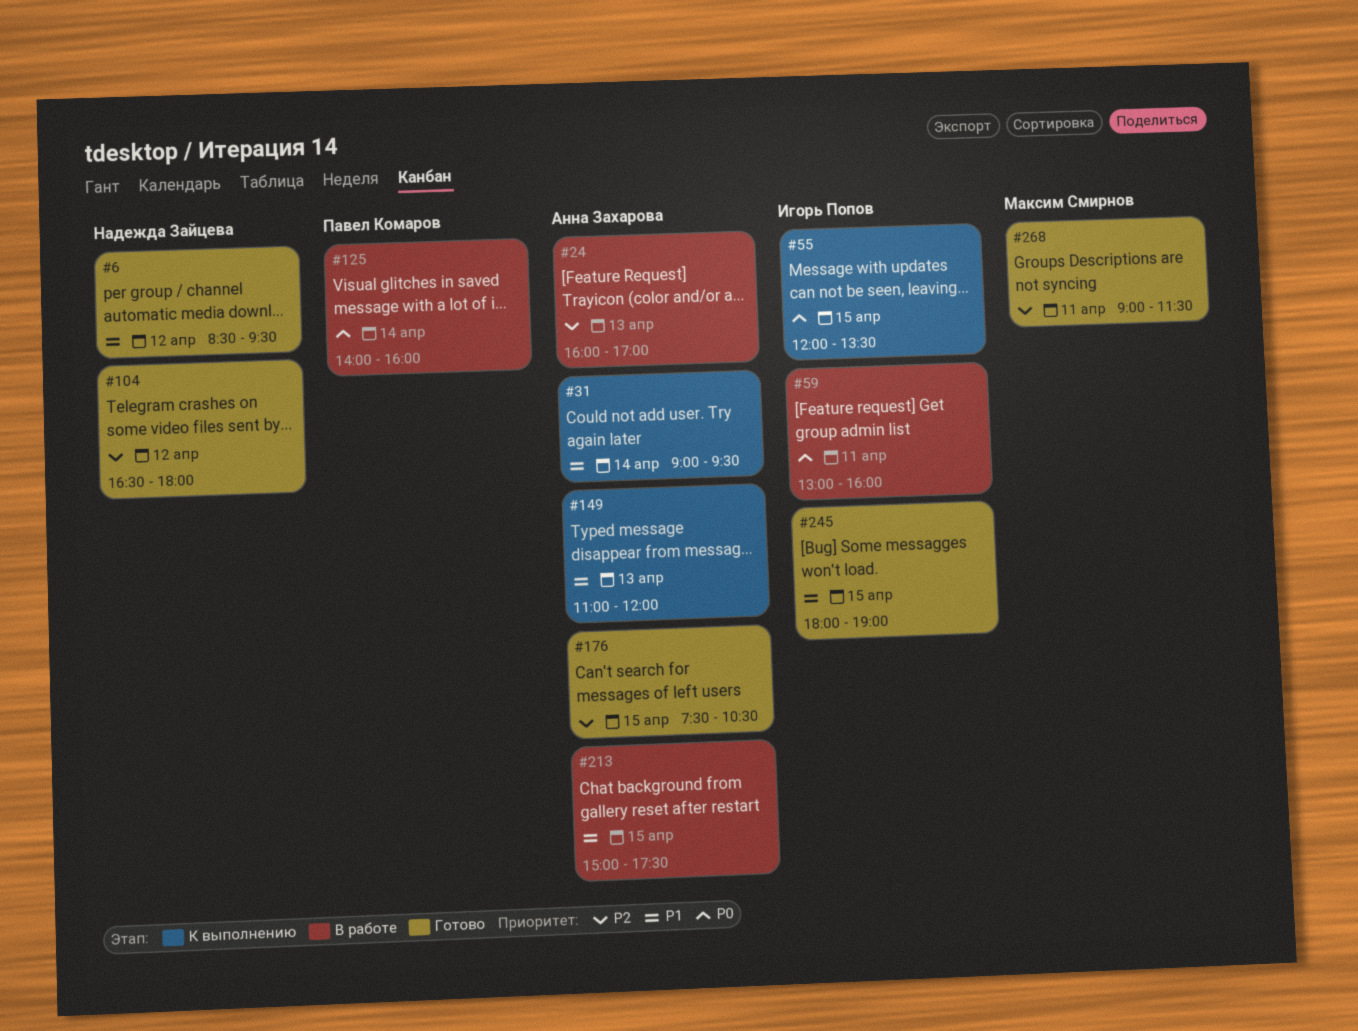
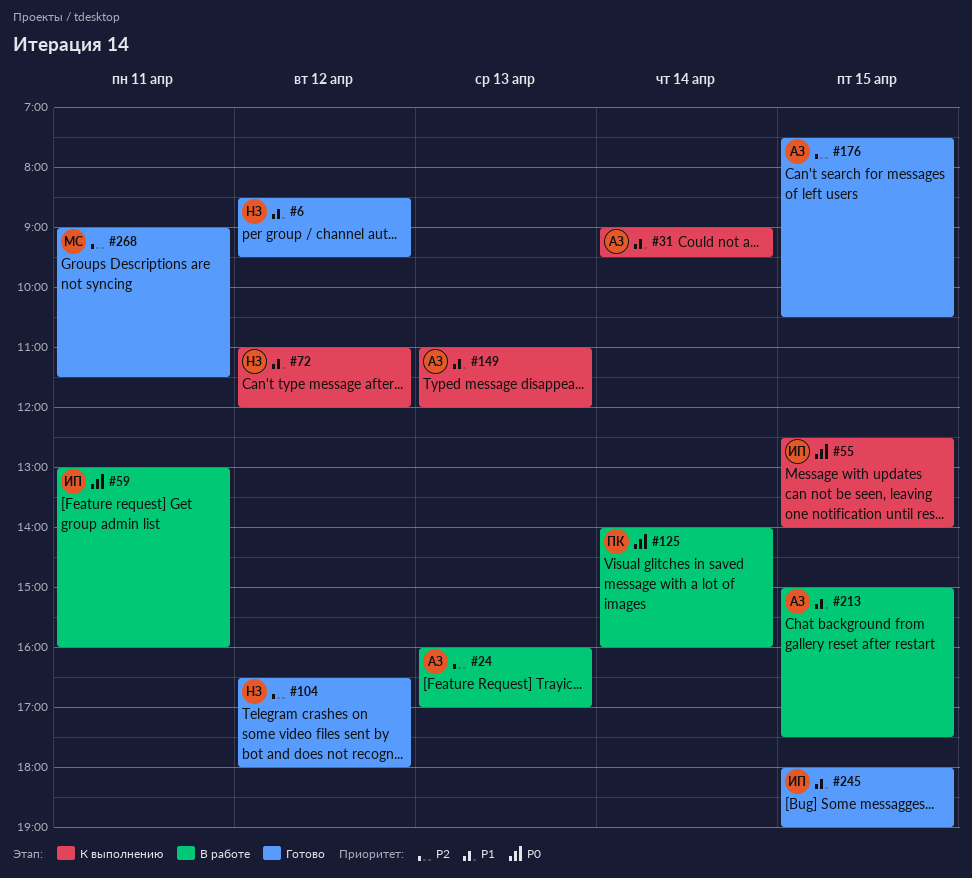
#55, begins: 12:00 -> 12:30
#55, ends: 13:30 -> 14:00
#72: none -> present

